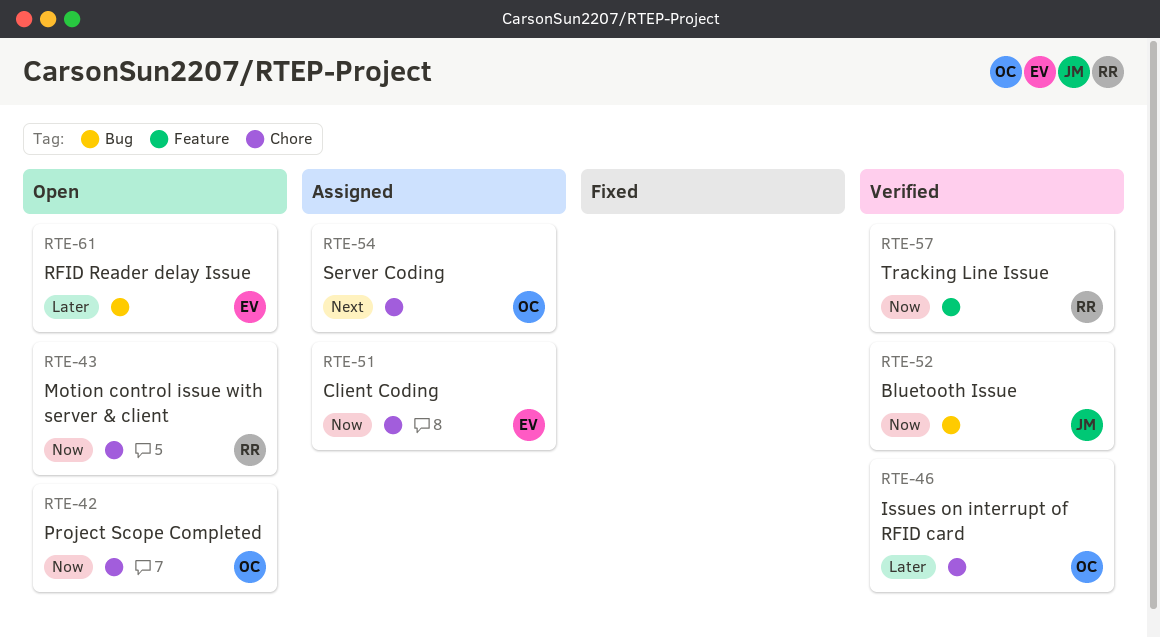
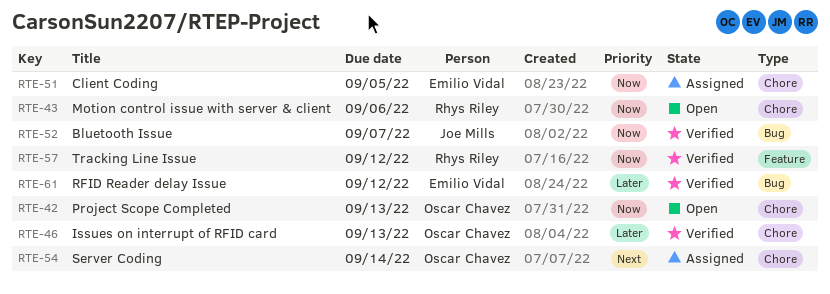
RTE-61, status: Open -> Verified

